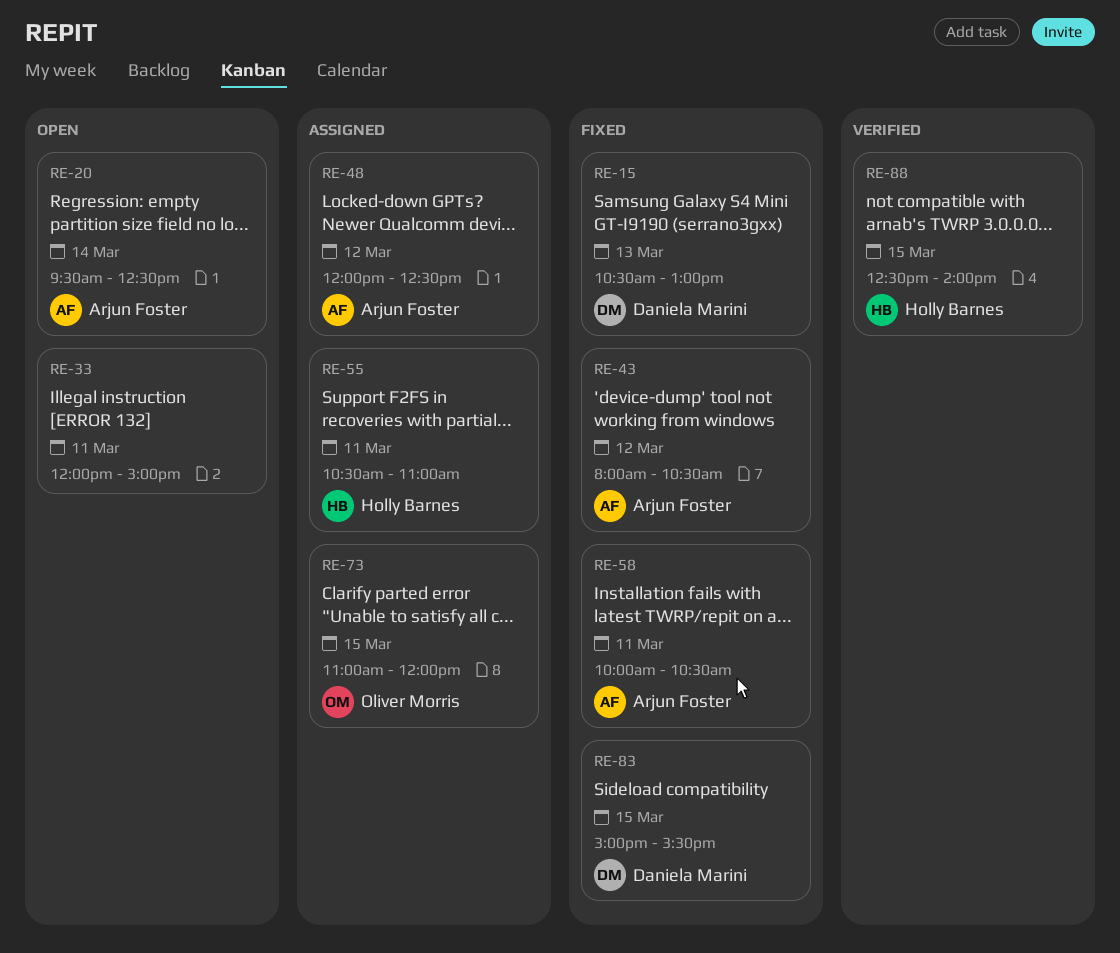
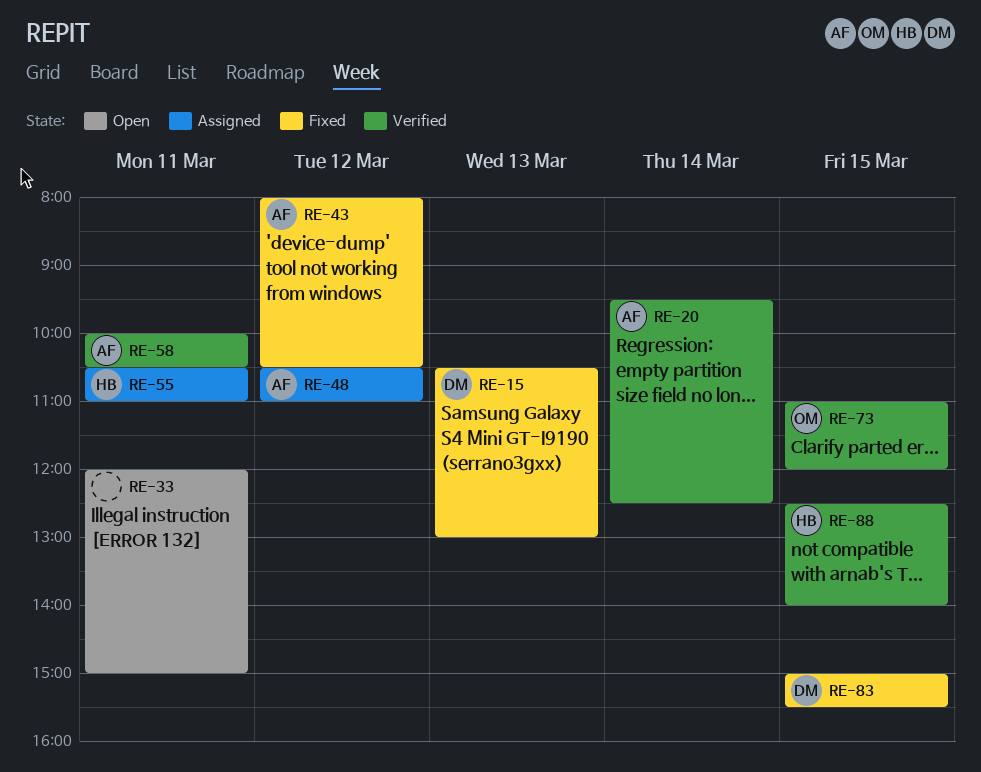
RE-20, status: Open -> Verified
RE-48, begins: 12:00 -> 10:30
RE-48, ends: 12:30 -> 11:00
RE-58, status: Fixed -> Verified
RE-73, status: Assigned -> Verified

